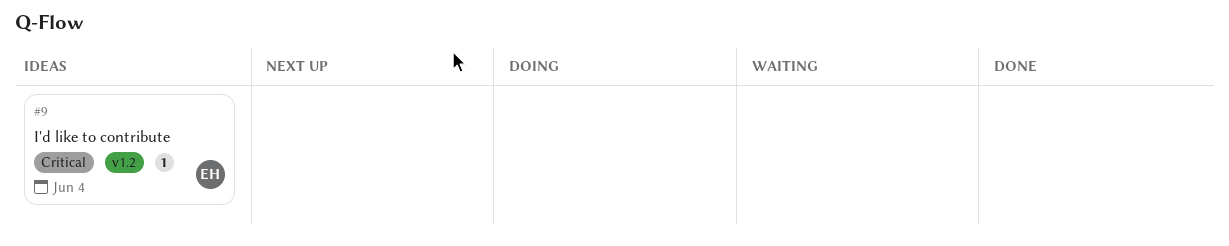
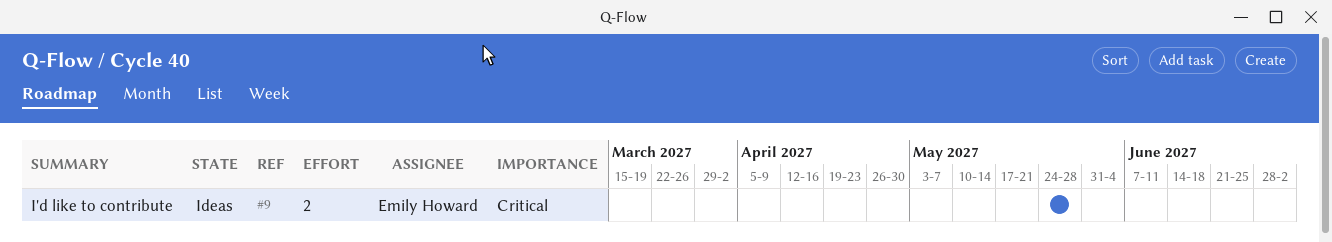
#9, estimate: 1 -> 2
#9, due: Jun 4 -> May 28

